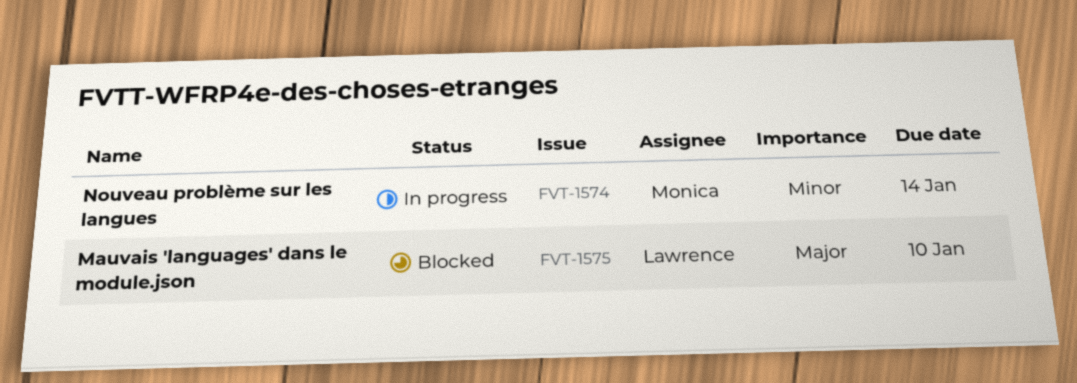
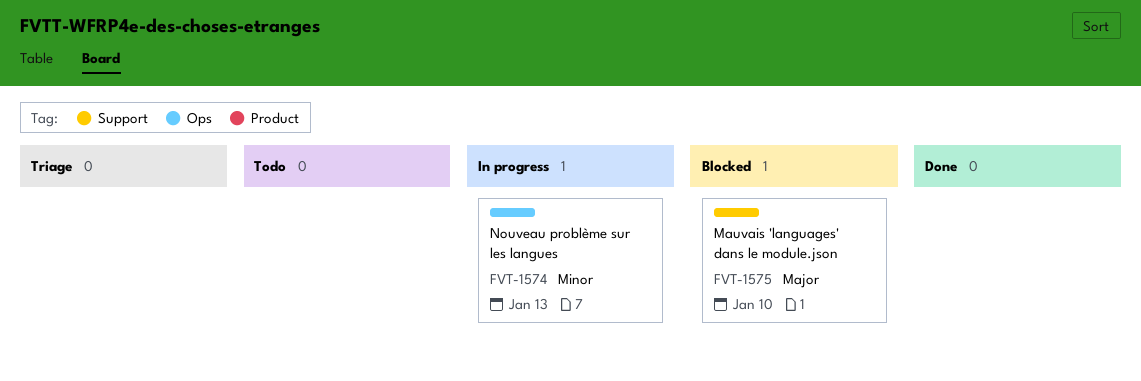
FVT-1574, due: Jan 14 -> Jan 13

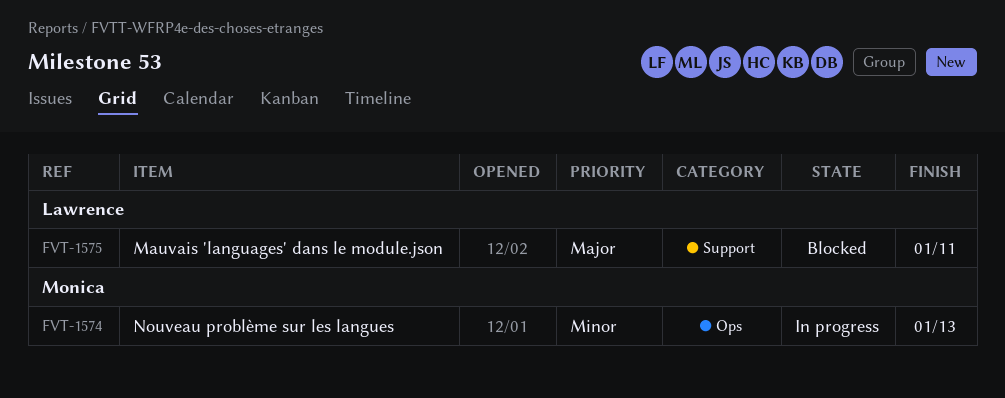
FVT-1575, due: Jan 10 -> Jan 11

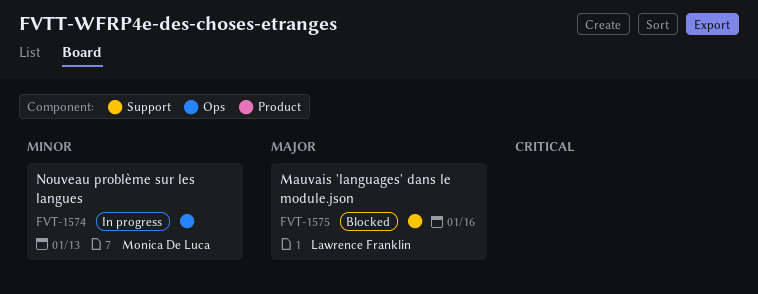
FVT-1575, due: Jan 11 -> Jan 16

